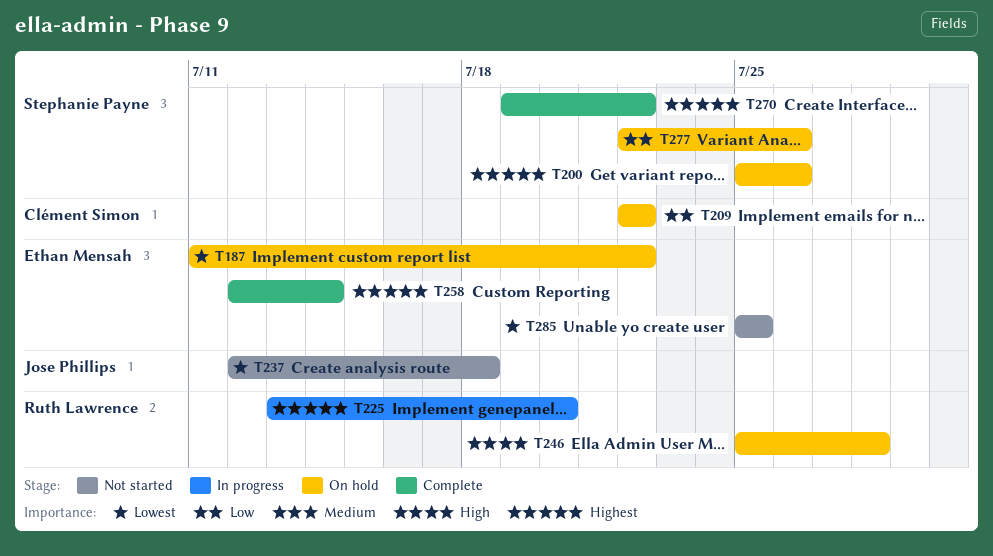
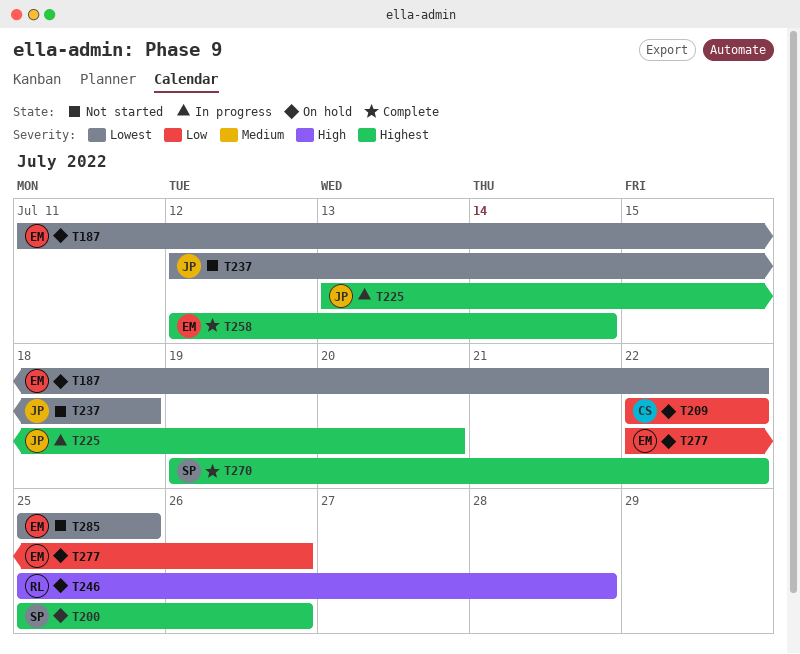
T225, owner: Ruth Lawrence -> Jose Phillips
T277, owner: Stephanie Payne -> Ethan Mensah

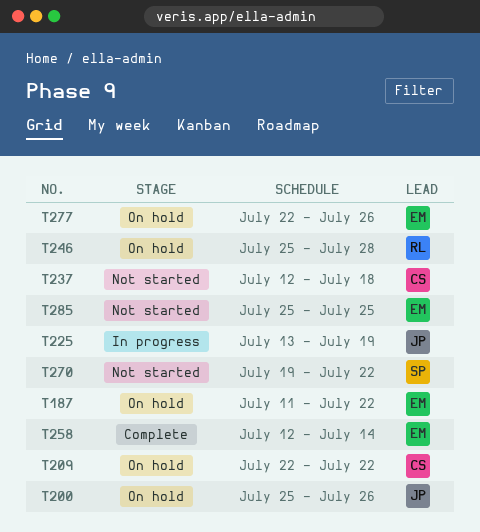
T200, owner: SP -> JP
T225, due: Jul 20 -> Jul 19
T237, owner: JP -> CS
T270, status: Complete -> Not started

